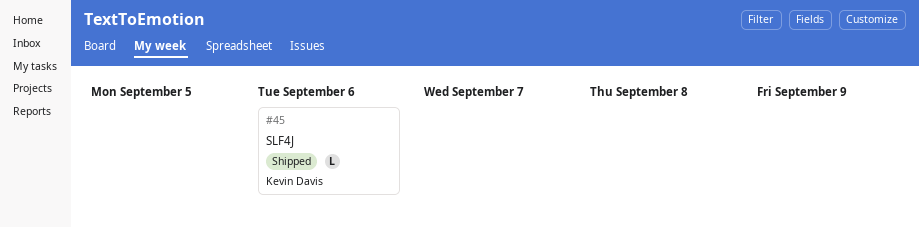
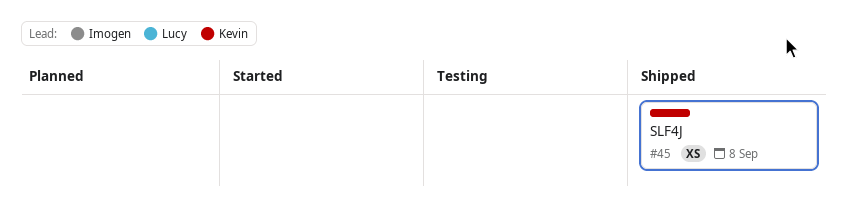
#45, estimate: L -> XS
#45, due: Sep 6 -> Sep 8

